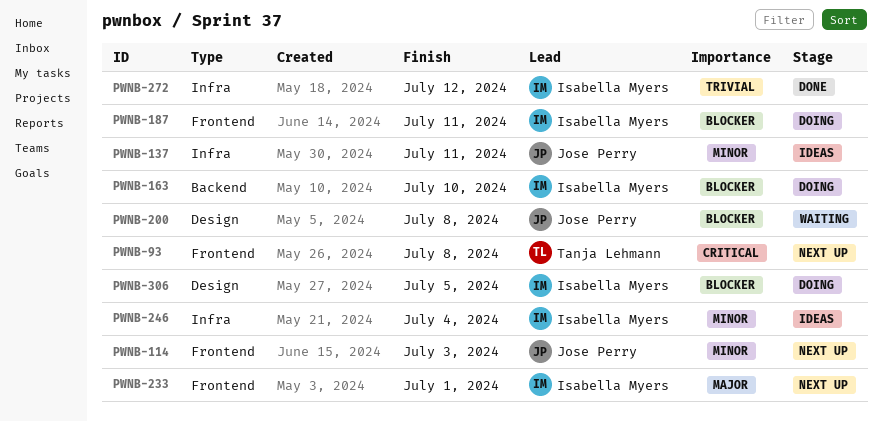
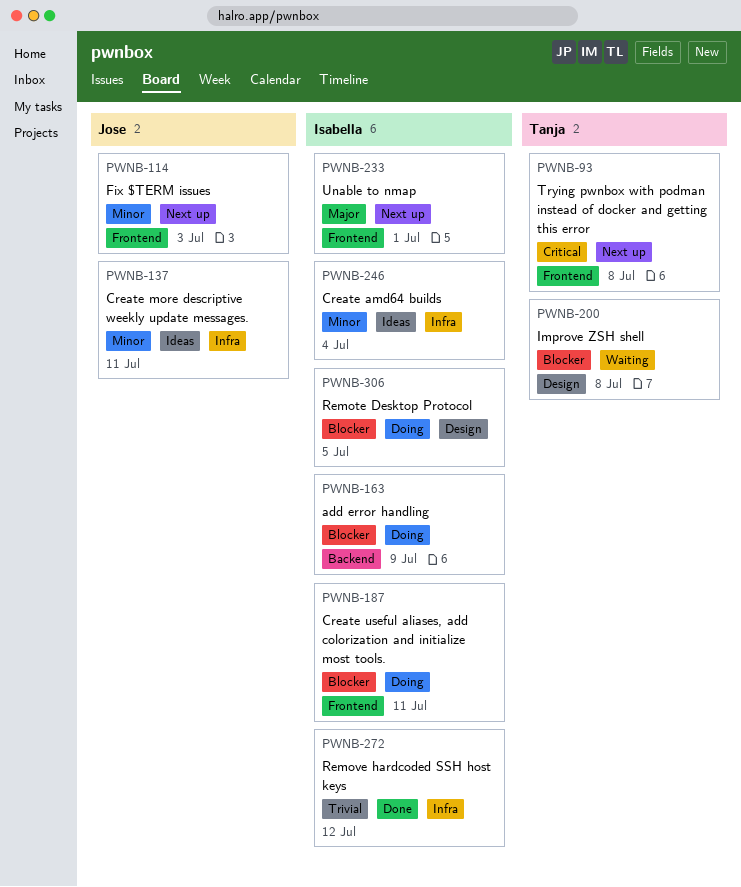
PWNB-163, due: Jul 10 -> Jul 9
PWNB-200, owner: Jose Perry -> Tanja Lehmann

